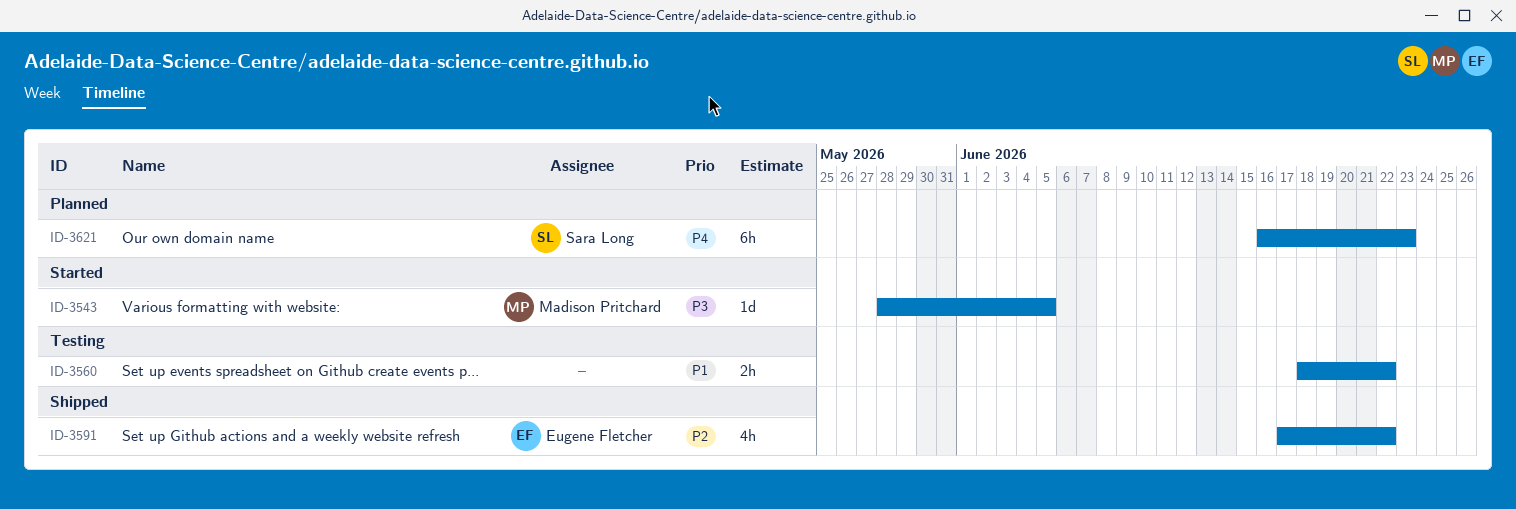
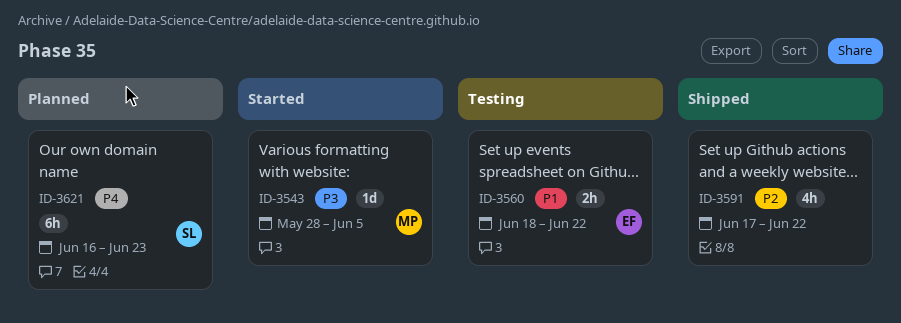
ID-3560, owner: none -> Eugene Fletcher
ID-3591, owner: Eugene Fletcher -> none

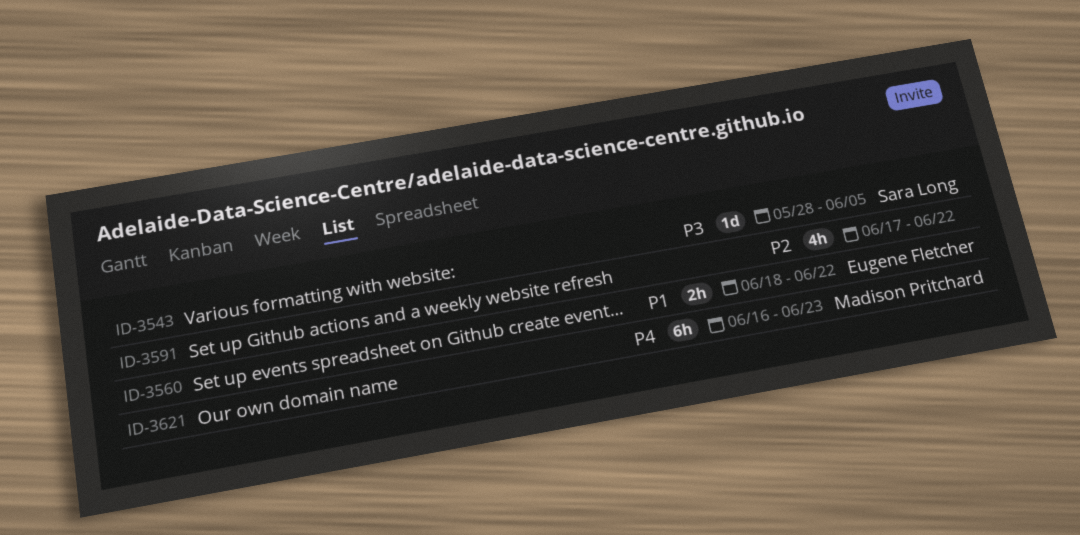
ID-3543, owner: Madison Pritchard -> Sara Long
ID-3621, owner: Sara Long -> Madison Pritchard

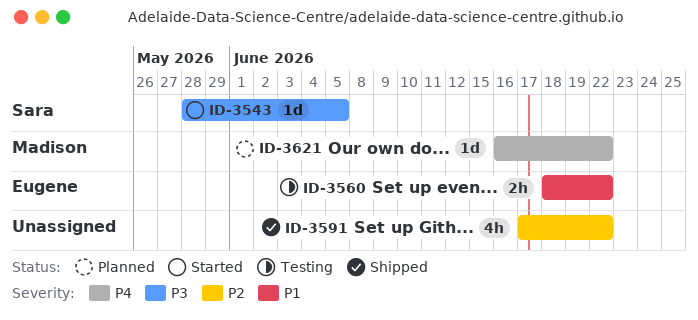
ID-3621, estimate: 6h -> 1d
ID-3621, due: Jun 23 -> Jun 22

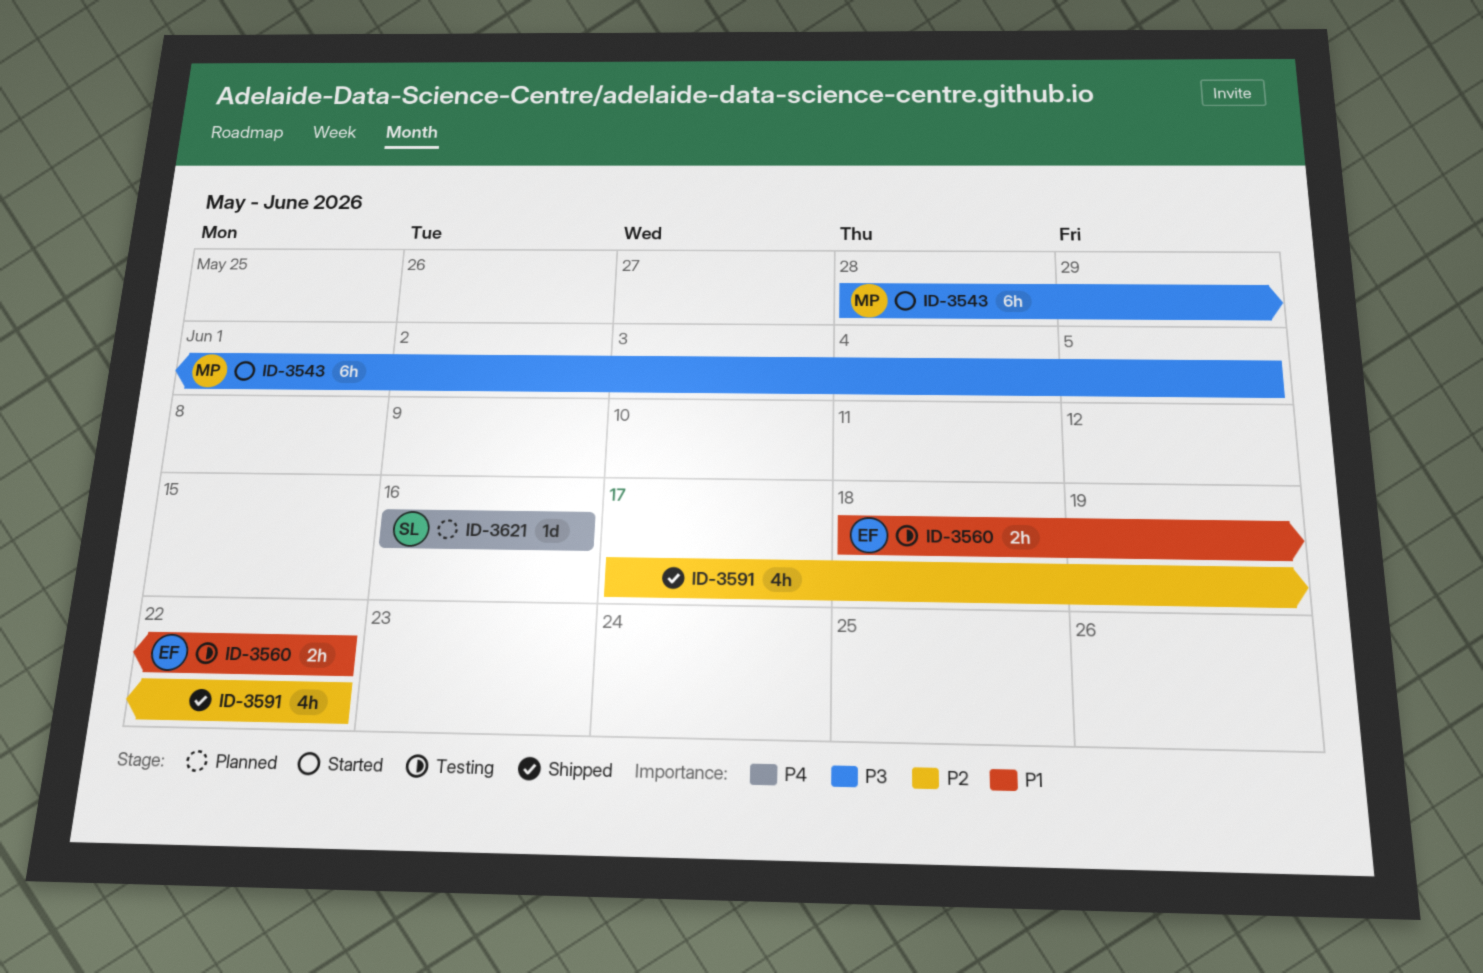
ID-3543, owner: Sara -> Madison
ID-3543, estimate: 1d -> 6h
ID-3621, owner: Madison -> Sara
ID-3621, due: Jun 22 -> Jun 16

